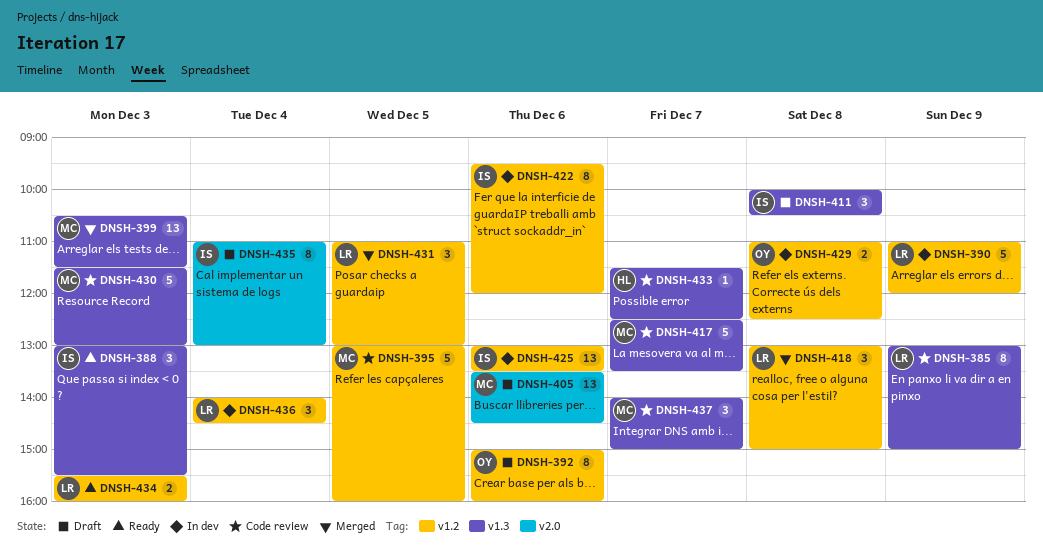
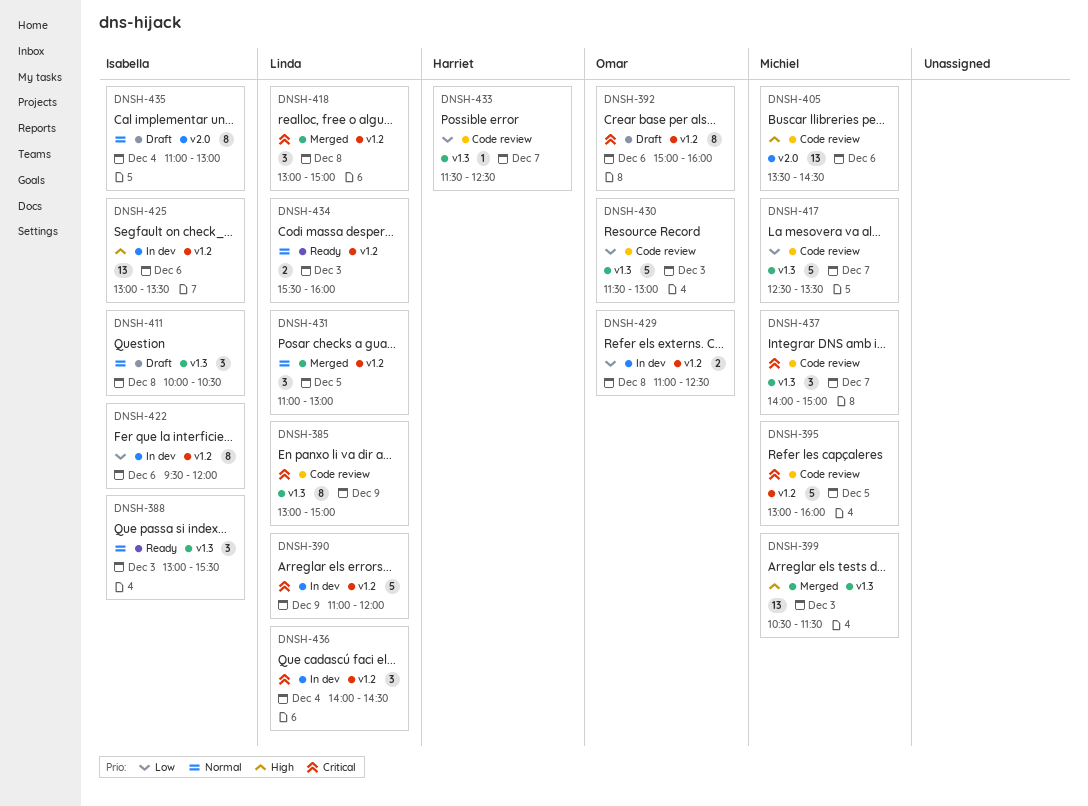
DNSH-405, status: Draft -> Code review
DNSH-430, owner: Michiel -> Omar

